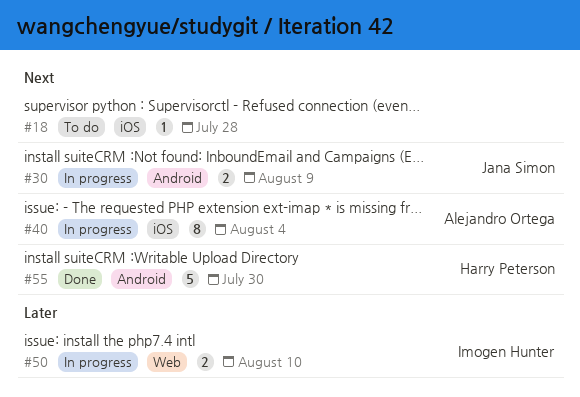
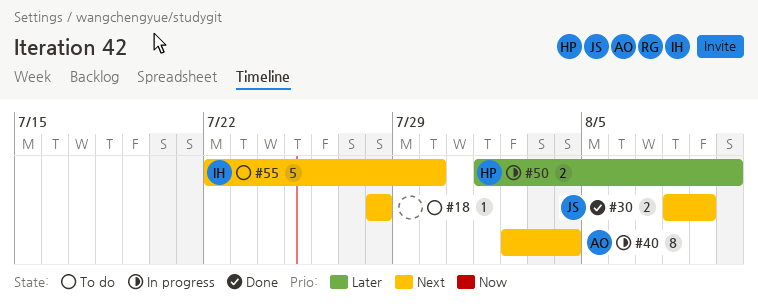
#30, status: In progress -> Done
#50, owner: Imogen Hunter -> Harry Peterson
#55, status: Done -> To do
#55, owner: Harry Peterson -> Imogen Hunter

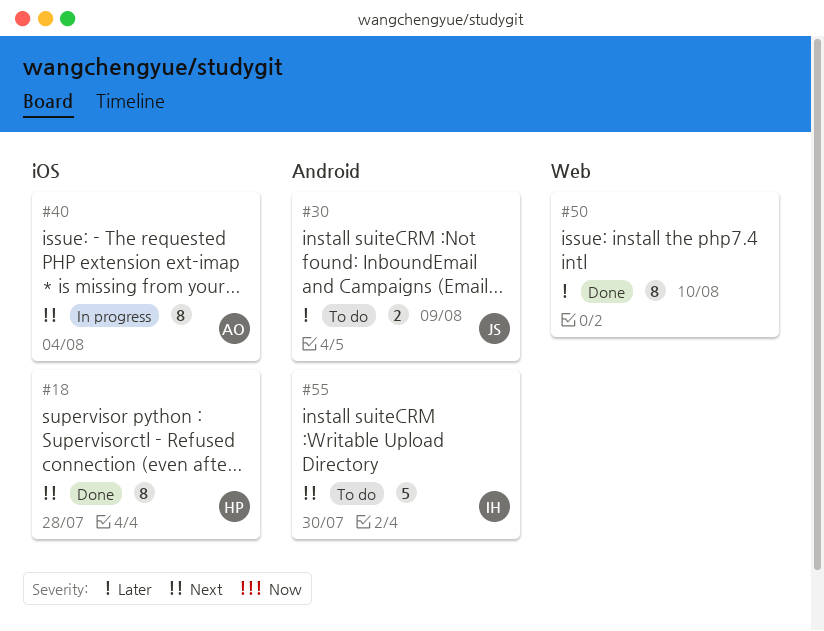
#18, status: To do -> Done
#18, owner: none -> HP
#18, estimate: 1 -> 8
#30, status: Done -> To do
#30, priority: Next -> Later
#50, status: In progress -> Done
#50, owner: HP -> none
#50, estimate: 2 -> 8

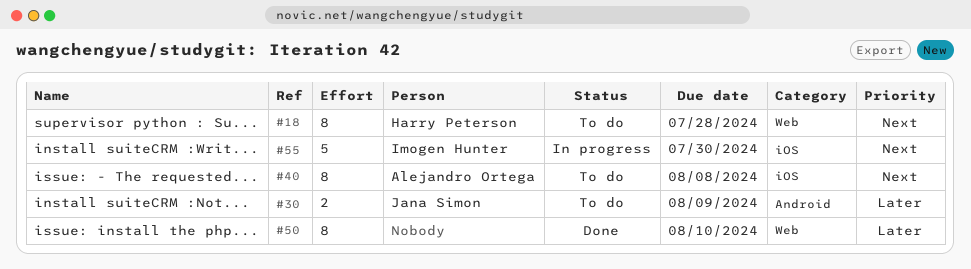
#18, status: Done -> To do
#18, label: iOS -> Web
#40, status: In progress -> To do
#40, due: Aug 4 -> Aug 8
#55, status: To do -> In progress
#55, label: Android -> iOS

